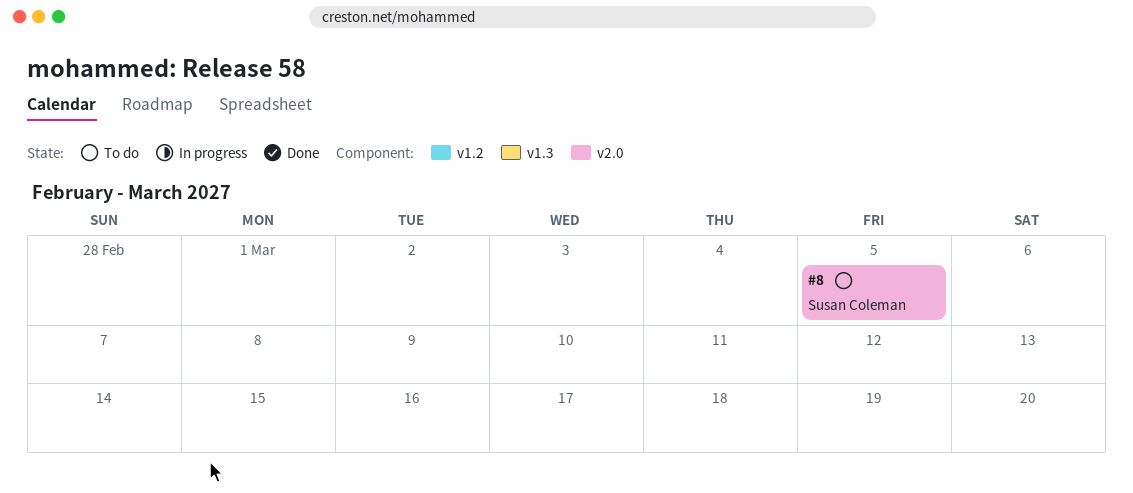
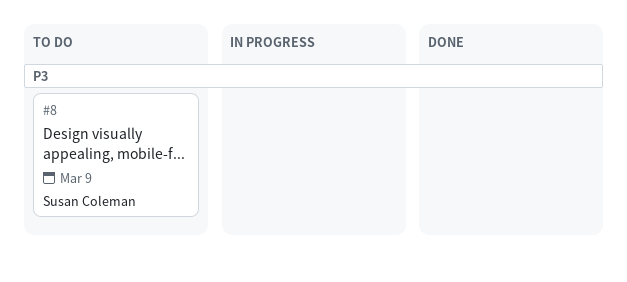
#8, due: Mar 5 -> Mar 9

